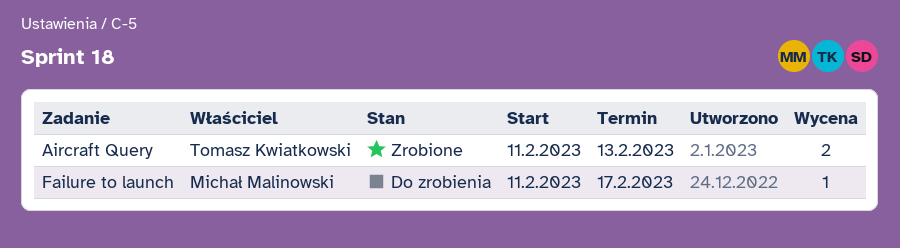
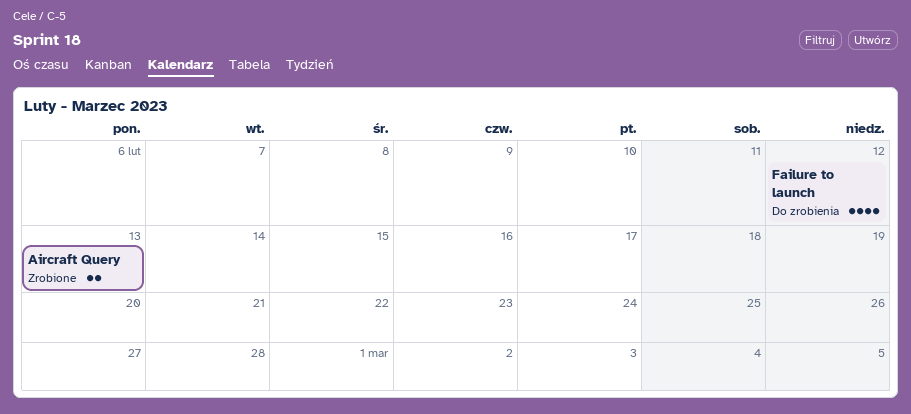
Failure to launch, estimate: 1 -> 4
Failure to launch, due: Feb 17 -> Feb 12

